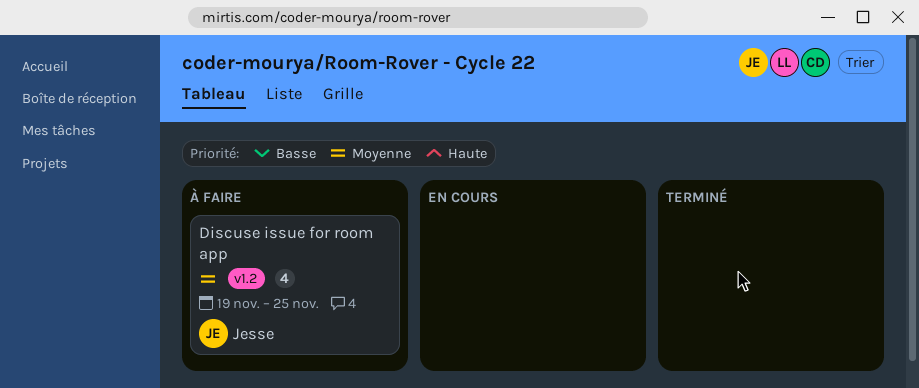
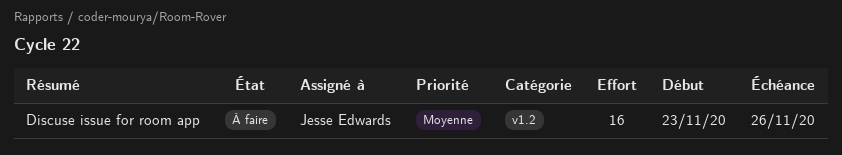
Discuse issue for room app, estimate: 4 -> 16
Discuse issue for room app, start: Nov 19 -> Nov 23
Discuse issue for room app, due: Nov 25 -> Nov 26

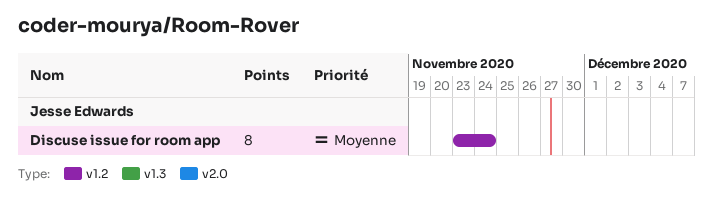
Discuse issue for room app, estimate: 16 -> 8
Discuse issue for room app, due: Nov 26 -> Nov 24

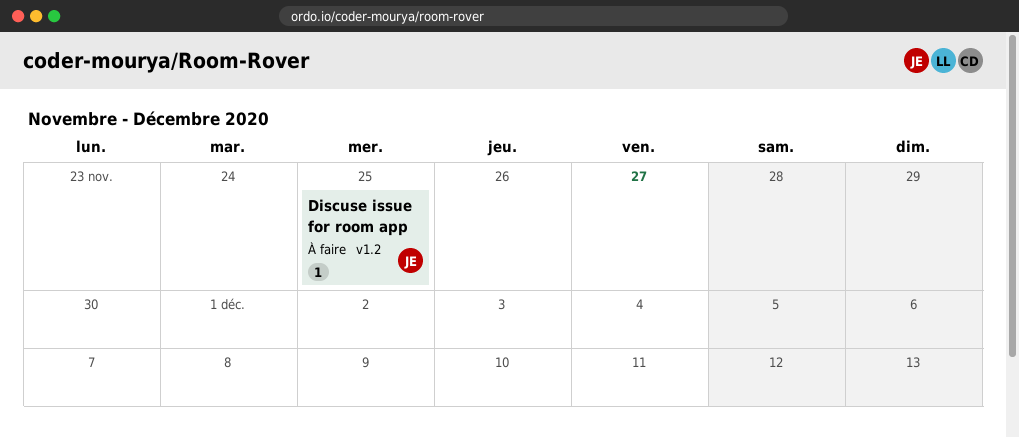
Discuse issue for room app, estimate: 8 -> 1
Discuse issue for room app, due: Nov 24 -> Nov 25

